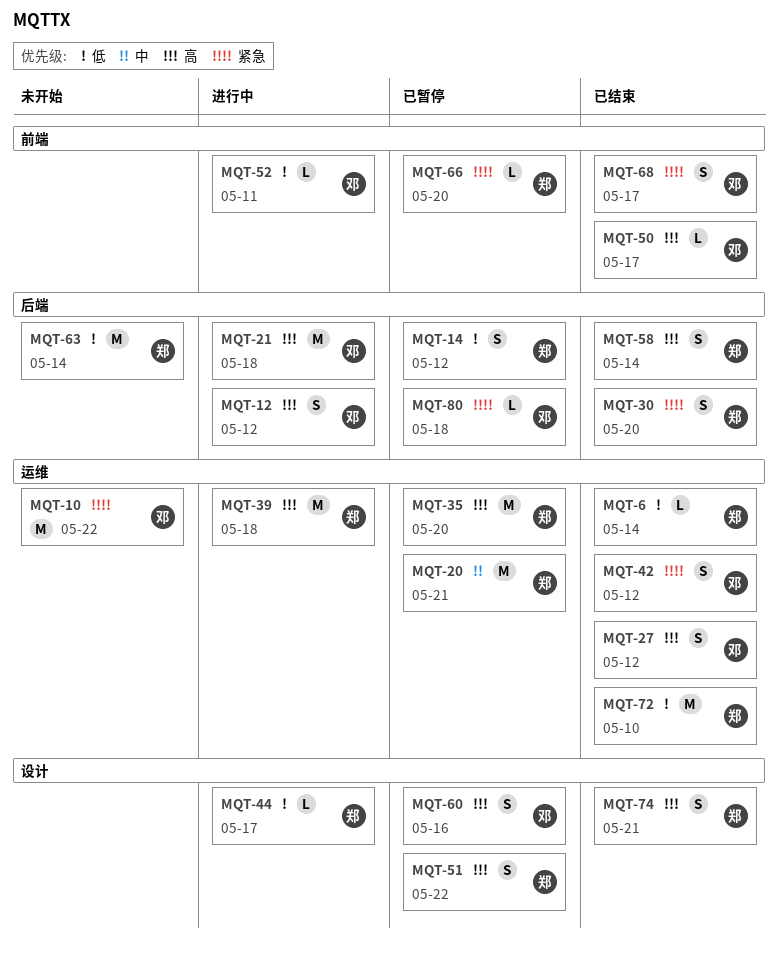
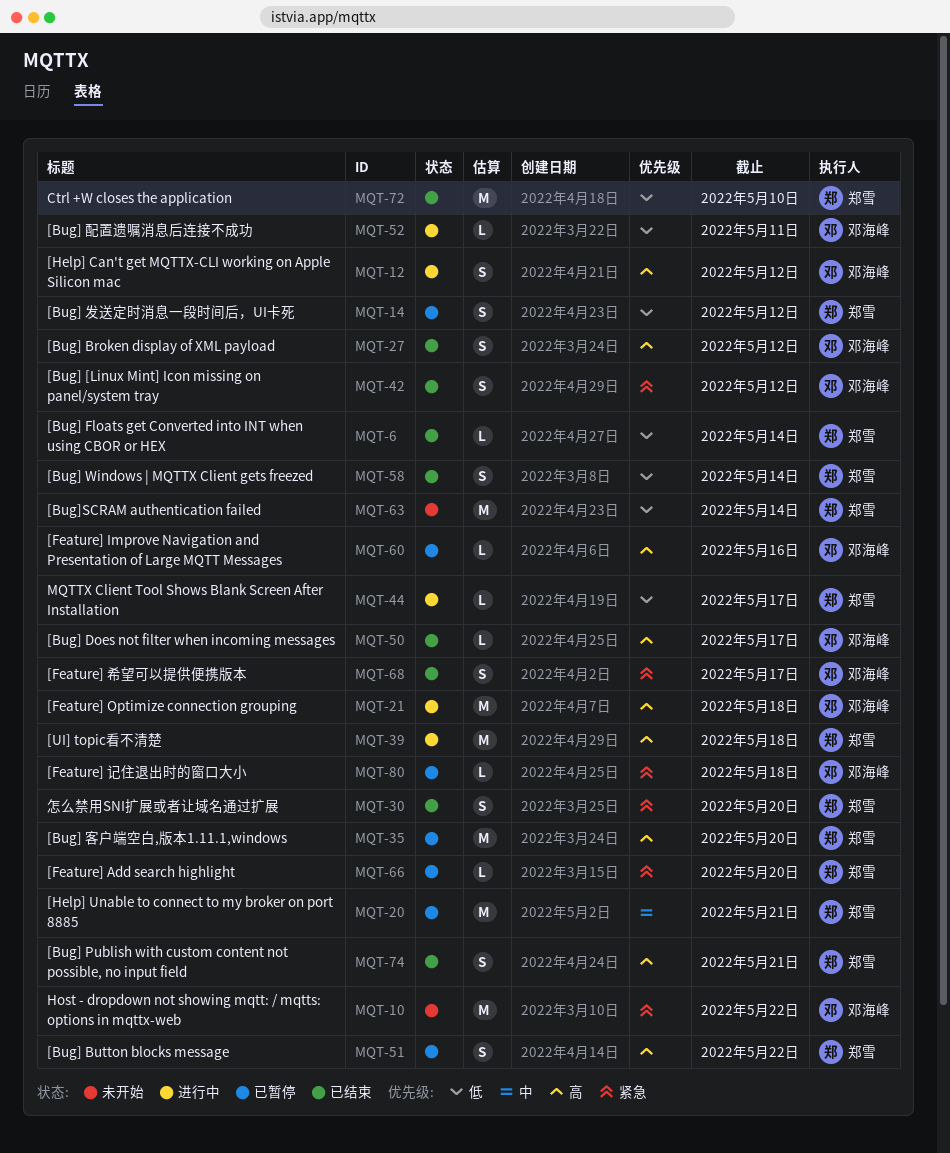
MQT-58, priority: 高 -> 低
MQT-60, estimate: S -> L

